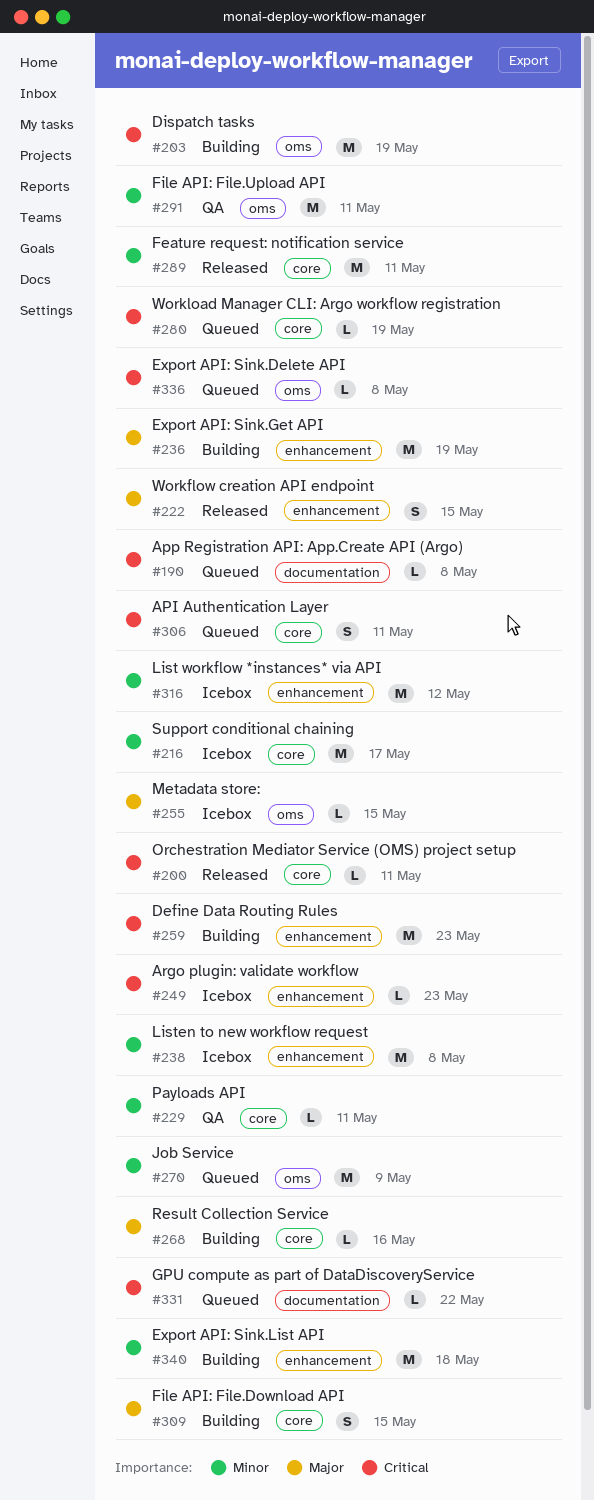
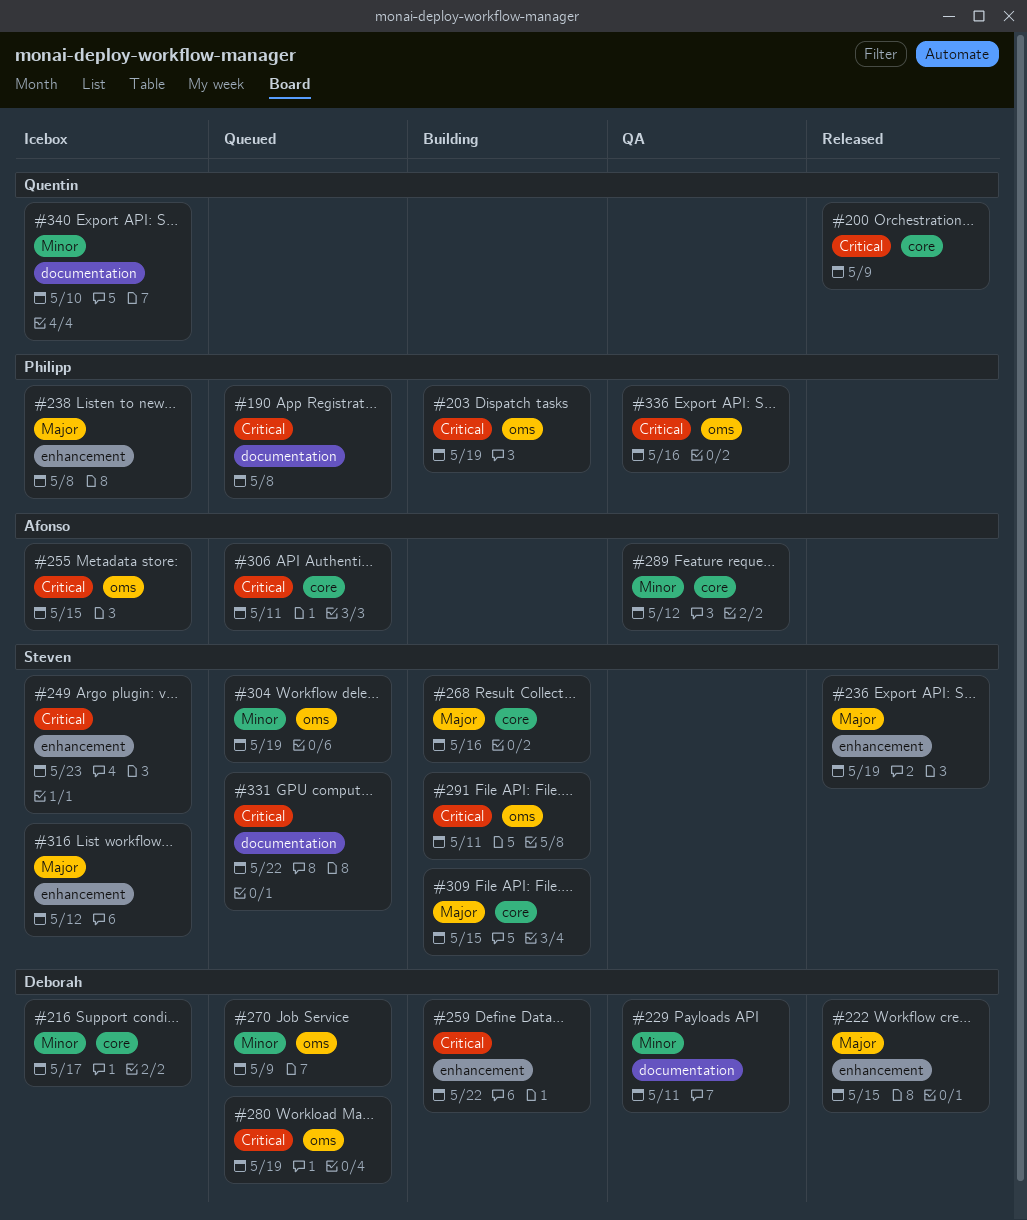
#200, due: May 11 -> May 9
#229, label: core -> documentation
#236, status: Building -> Released
#238, priority: Minor -> Major
#255, priority: Major -> Critical
#259, due: May 23 -> May 22
#280, label: core -> oms
#289, status: Released -> QA
#289, due: May 11 -> May 12
#291, status: QA -> Building
#291, priority: Minor -> Critical
#304: none -> present
#316, priority: Minor -> Major
#336, status: Queued -> QA
#336, due: May 8 -> May 16
#340, status: Building -> Icebox
#340, label: enhancement -> documentation
#340, due: May 18 -> May 10

